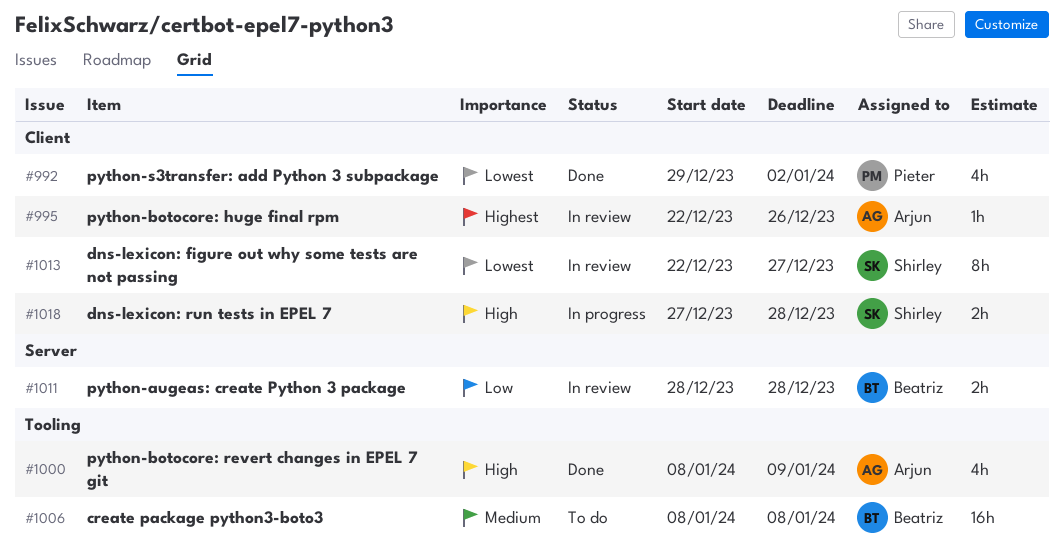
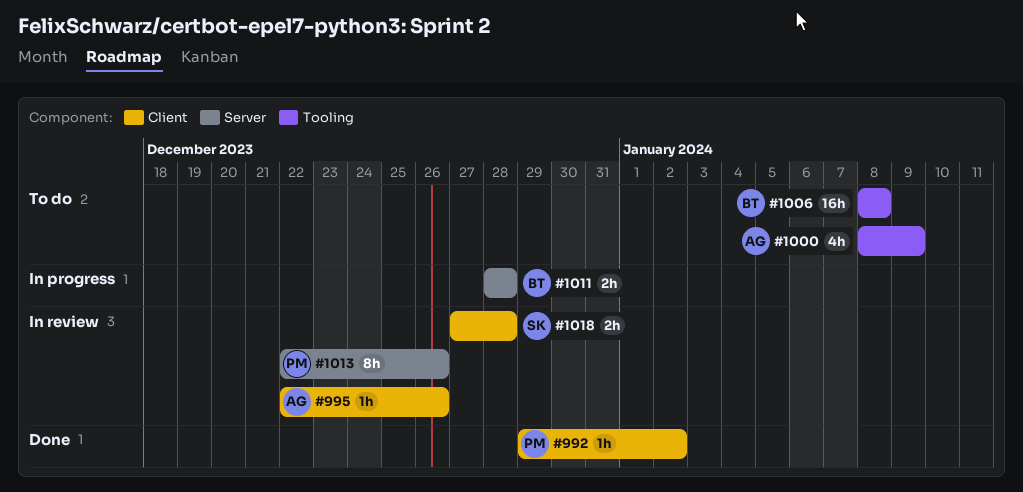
#992, estimate: 4h -> 1h
#1000, status: Done -> To do
#1011, status: In review -> In progress
#1013, owner: Shirley -> Pieter
#1013, label: Client -> Server
#1013, due: Dec 27 -> Dec 26
#1018, status: In progress -> In review

